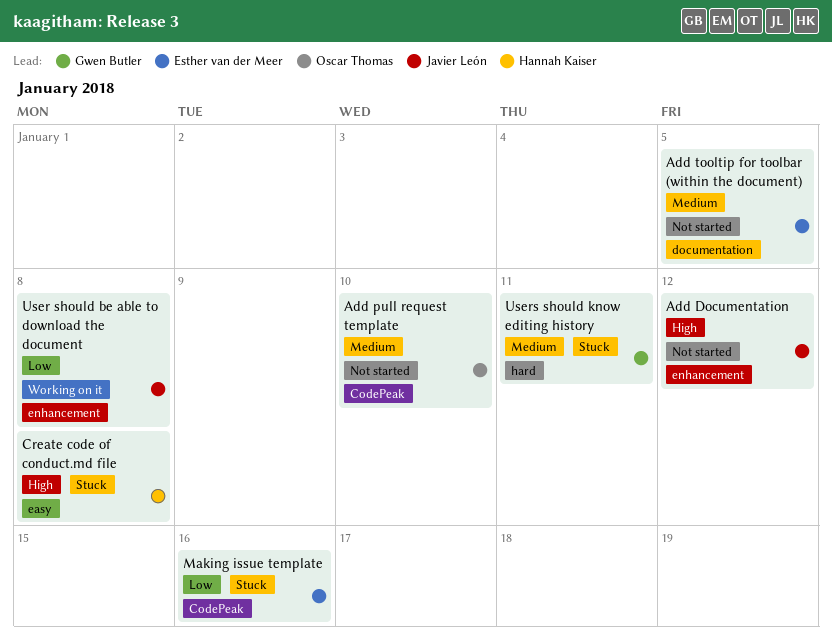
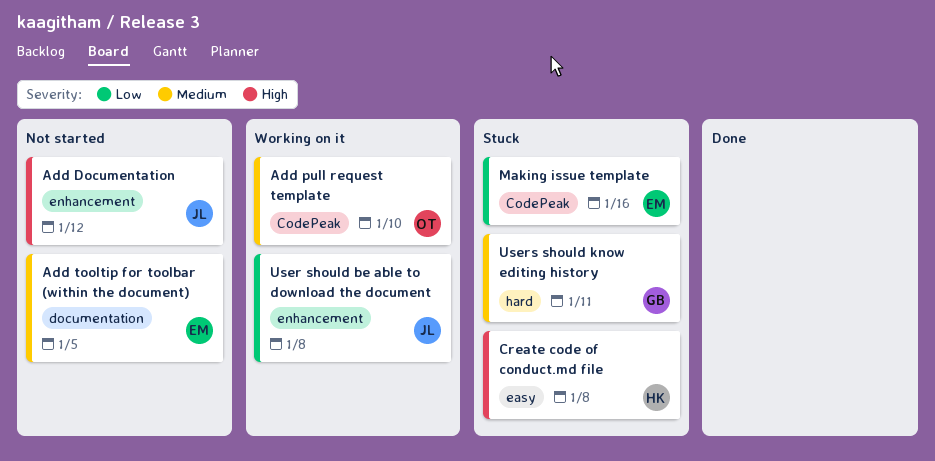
Add pull request template, status: Not started -> Working on it

